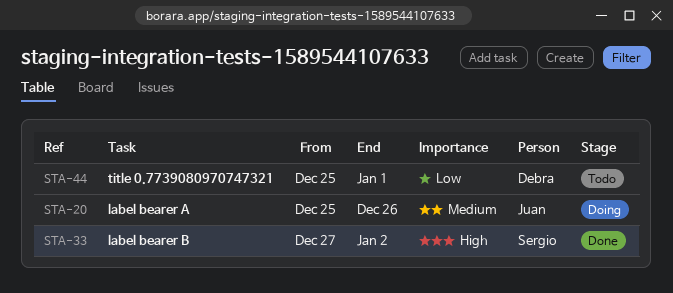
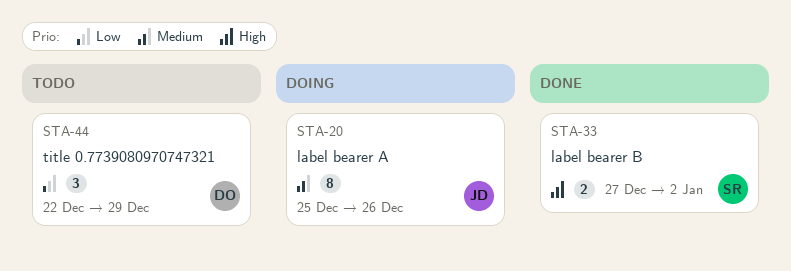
STA-44, start: Dec 25 -> Dec 22
STA-44, due: Jan 1 -> Dec 29

